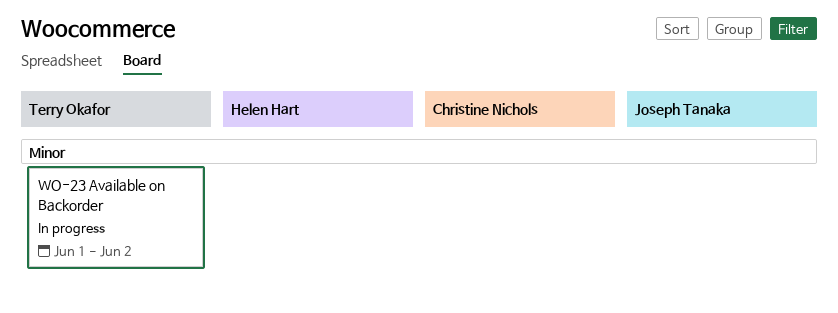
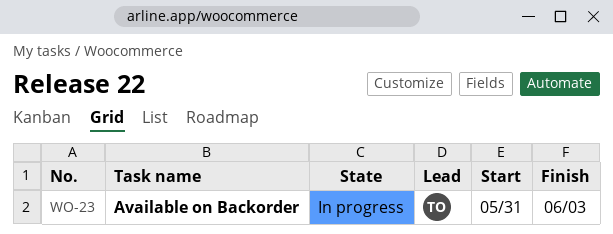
WO-23, start: Jun 1 -> May 31
WO-23, due: Jun 2 -> Jun 3

